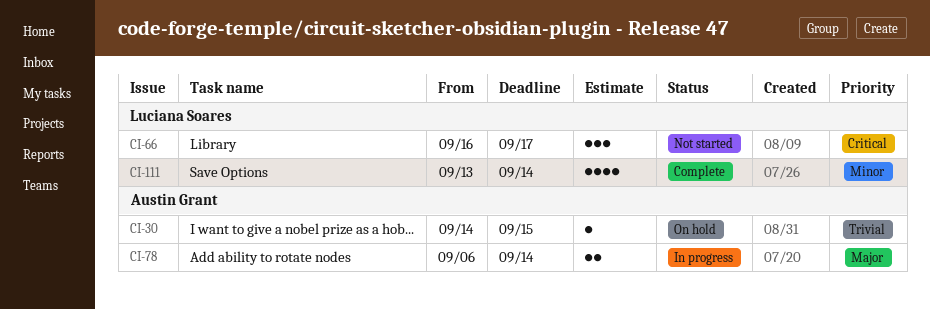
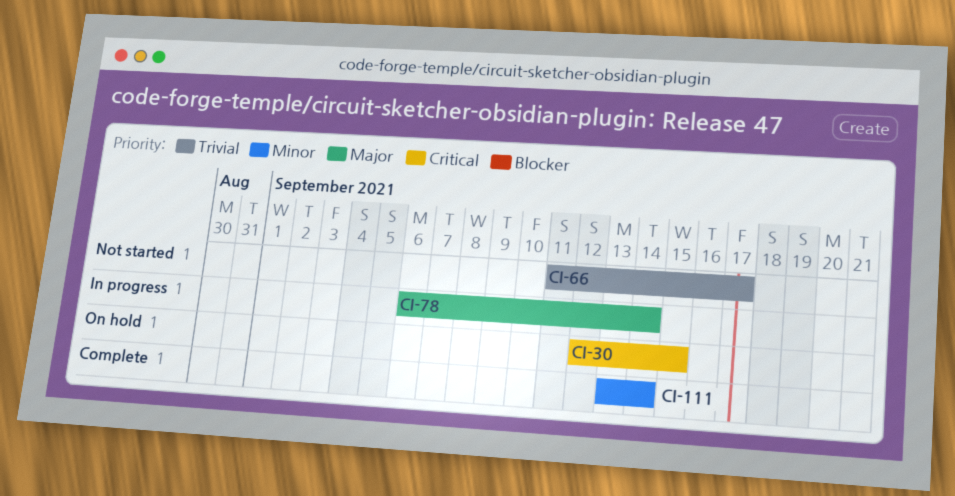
CI-30, priority: Trivial -> Critical
CI-30, start: Sep 14 -> Sep 12
CI-66, priority: Critical -> Trivial
CI-66, start: Sep 16 -> Sep 11

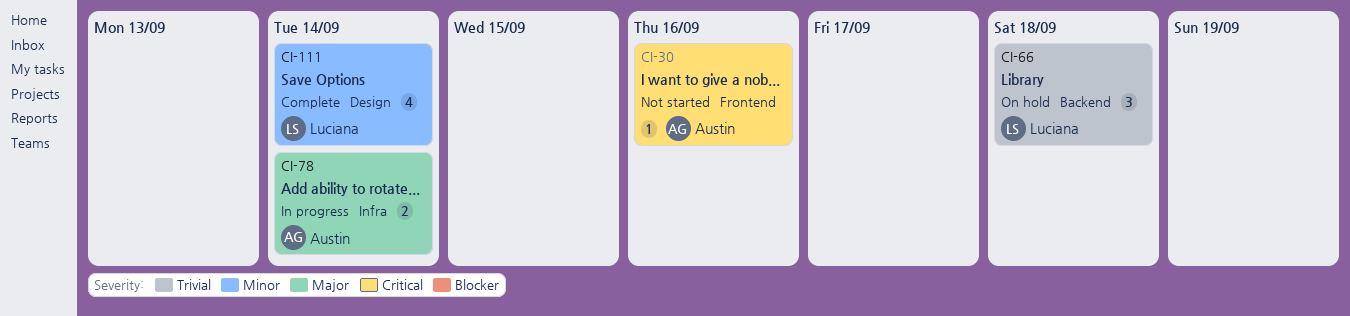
CI-30, status: On hold -> Not started
CI-30, due: Sep 15 -> Sep 16
CI-66, status: Not started -> On hold
CI-66, due: Sep 17 -> Sep 18

